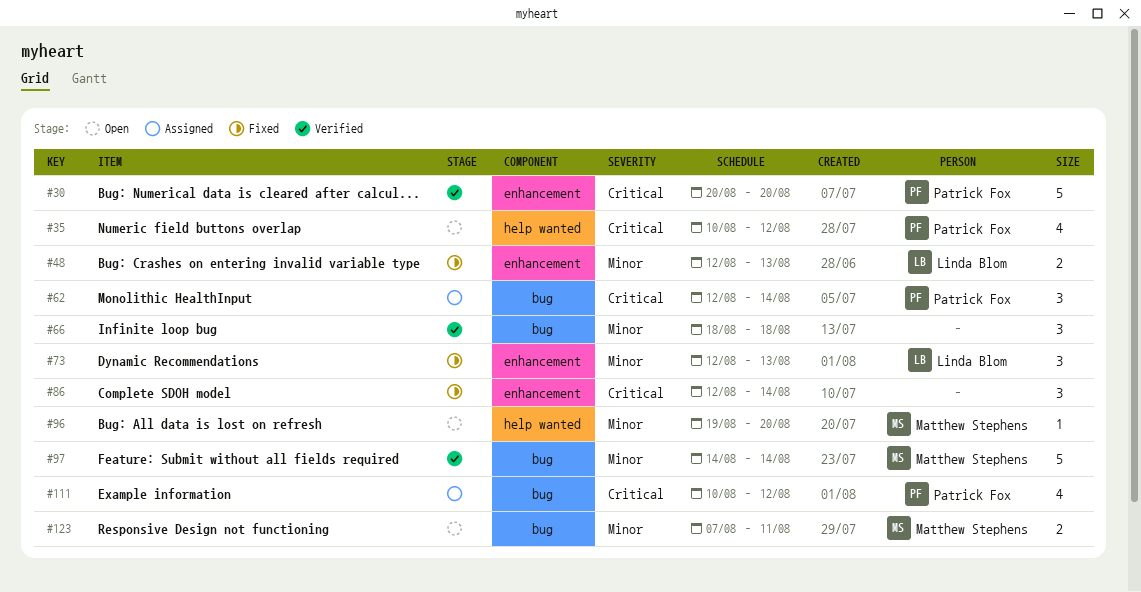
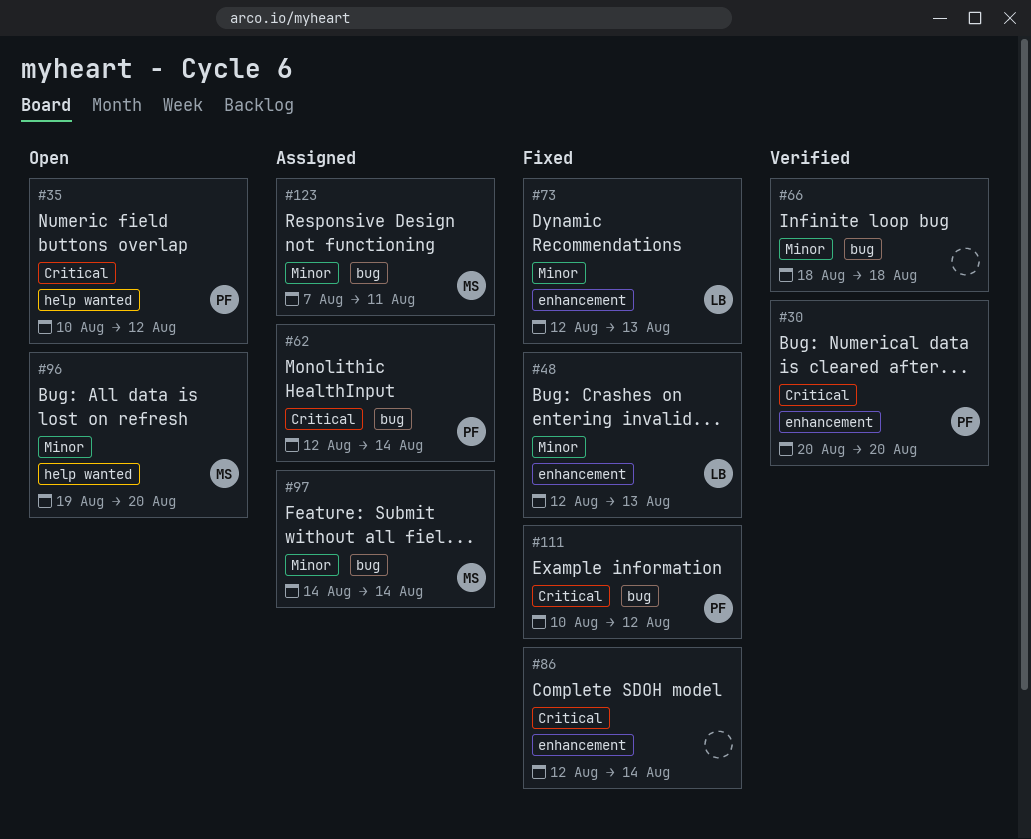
#97, status: Verified -> Assigned
#111, status: Assigned -> Fixed
#123, status: Open -> Assigned

